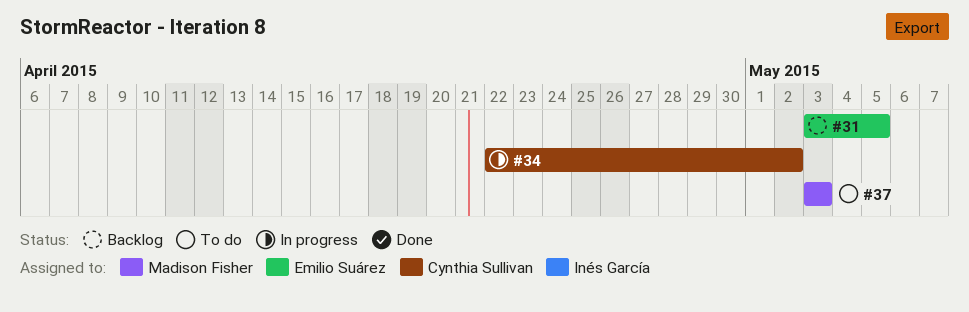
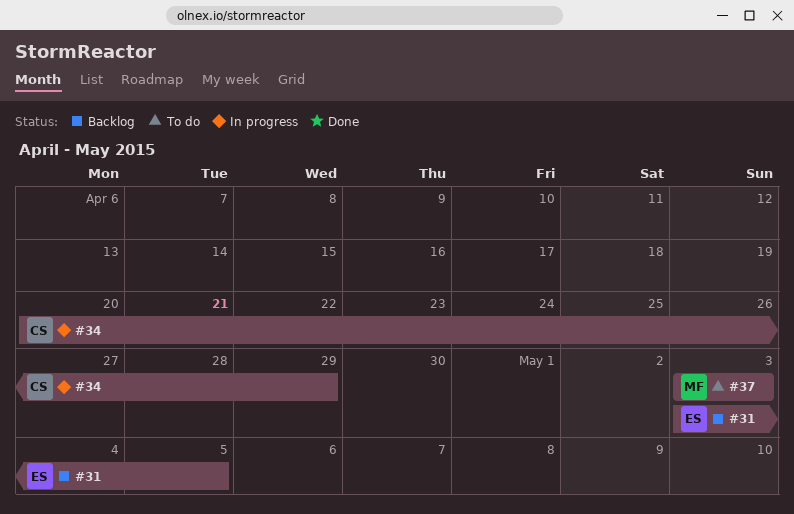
#34, start: Apr 22 -> Apr 20
#34, due: May 2 -> Apr 29

